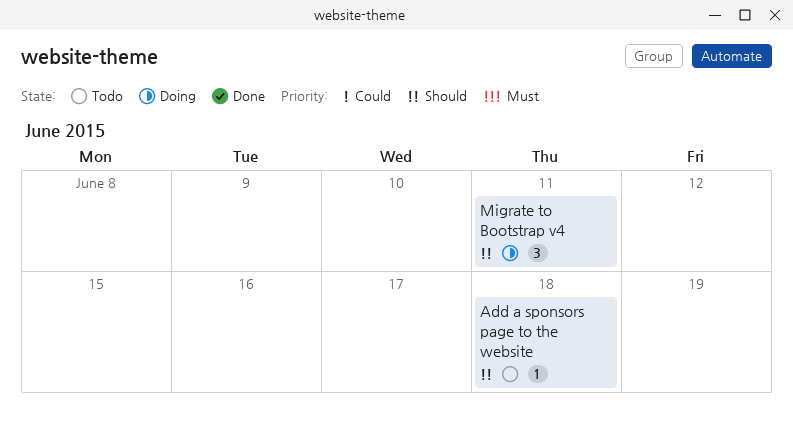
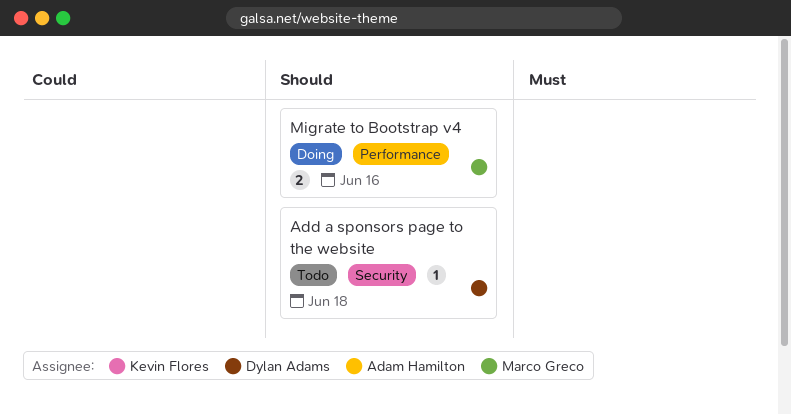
Migrate to Bootstrap v4, estimate: 3 -> 2
Migrate to Bootstrap v4, due: Jun 11 -> Jun 16

